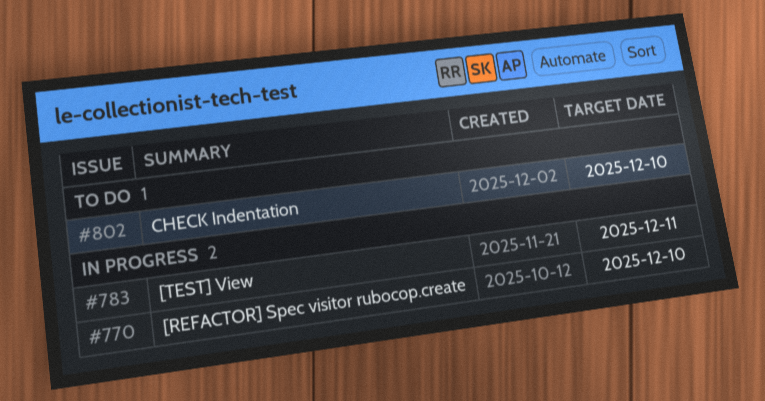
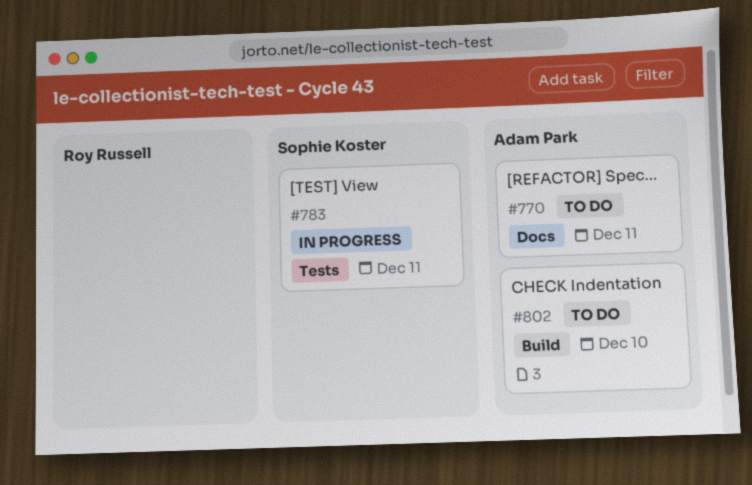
#770, status: In progress -> To do
#770, due: Dec 10 -> Dec 11

